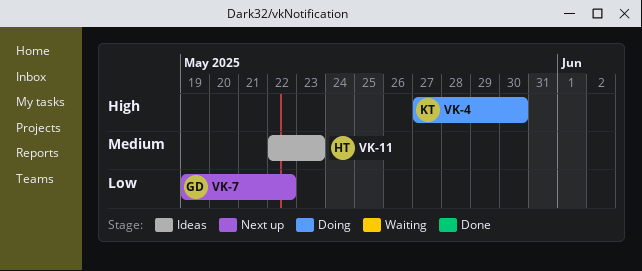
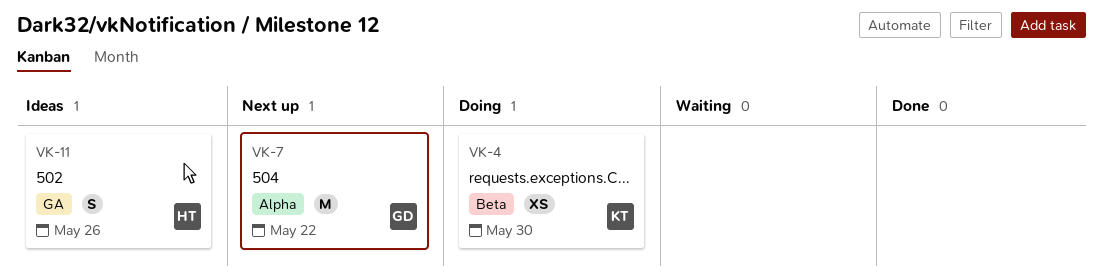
VK-11, due: May 23 -> May 26

